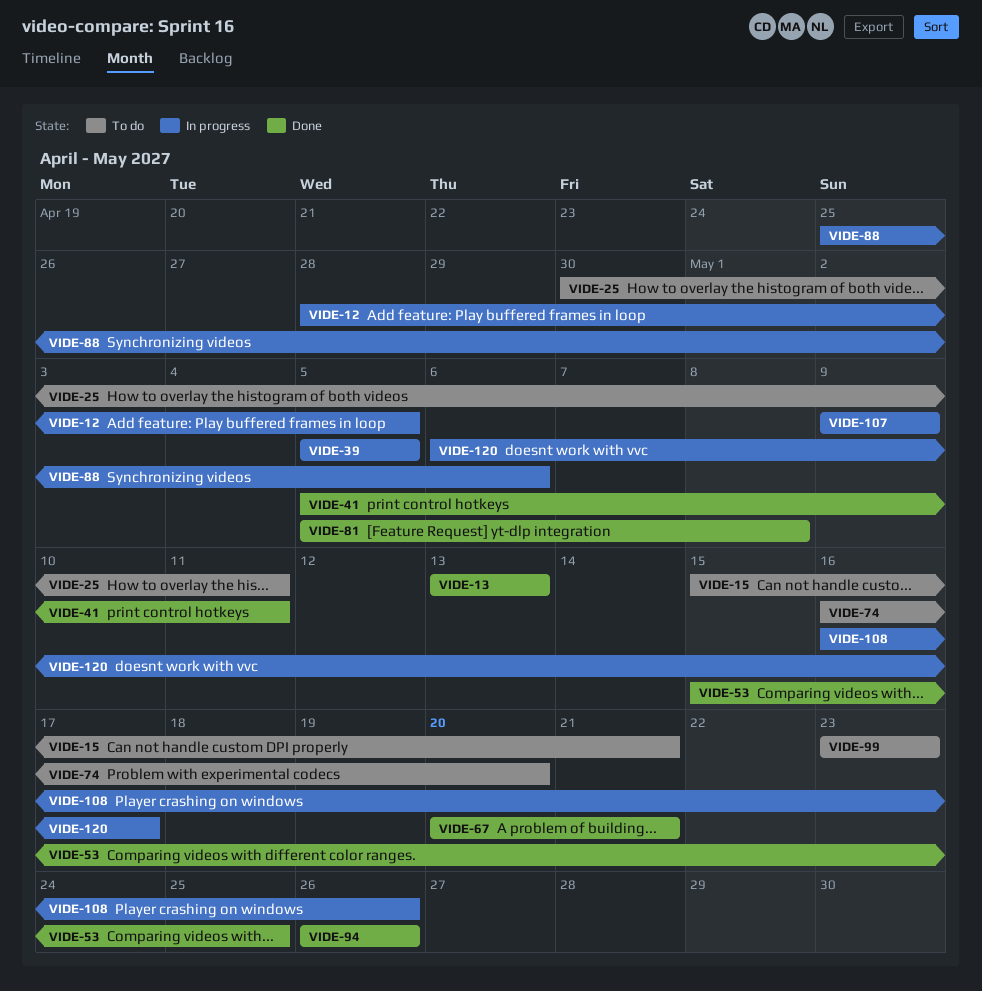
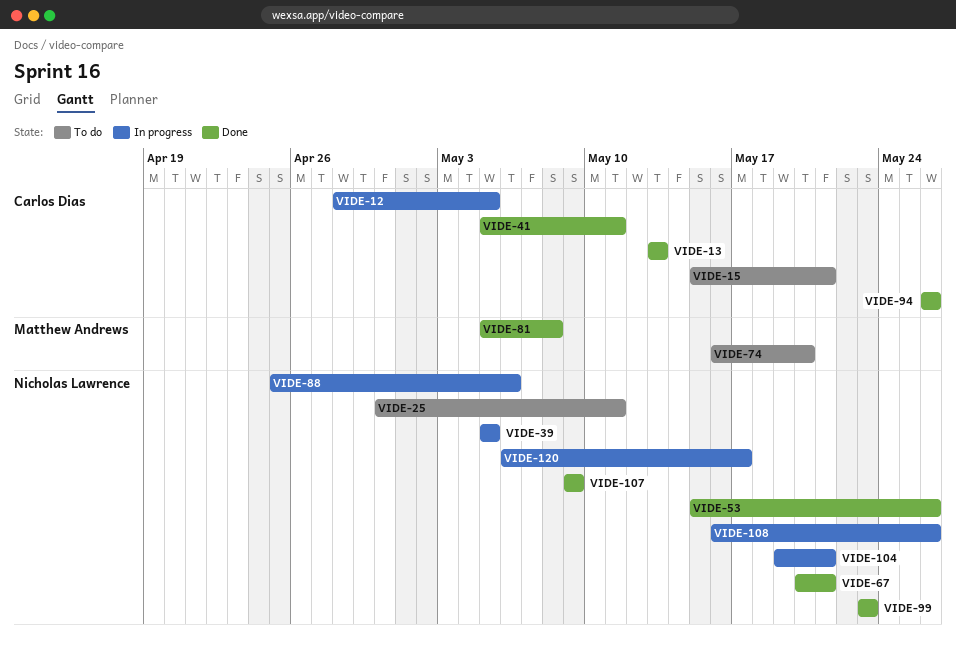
VIDE-53, due: May 25 -> May 26
VIDE-99, status: To do -> Done
VIDE-104: none -> present
VIDE-107, status: In progress -> Done

